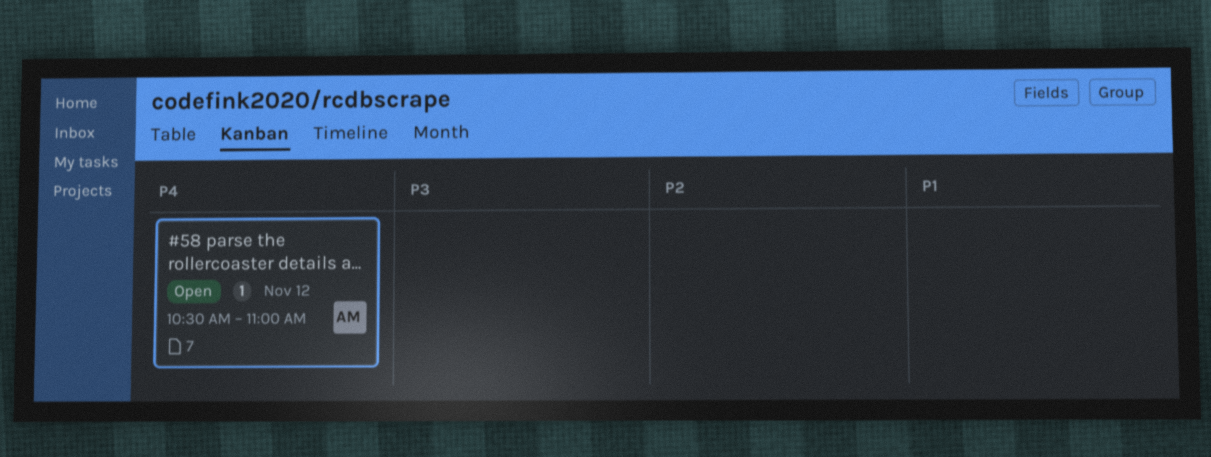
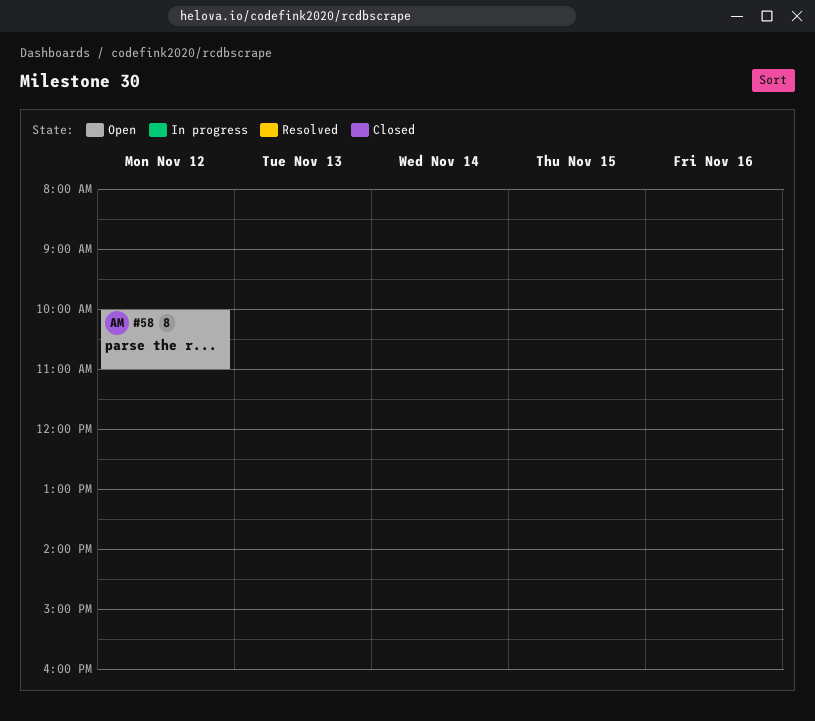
#58, estimate: 1 -> 8
#58, begins: 10:30 -> 10:00

